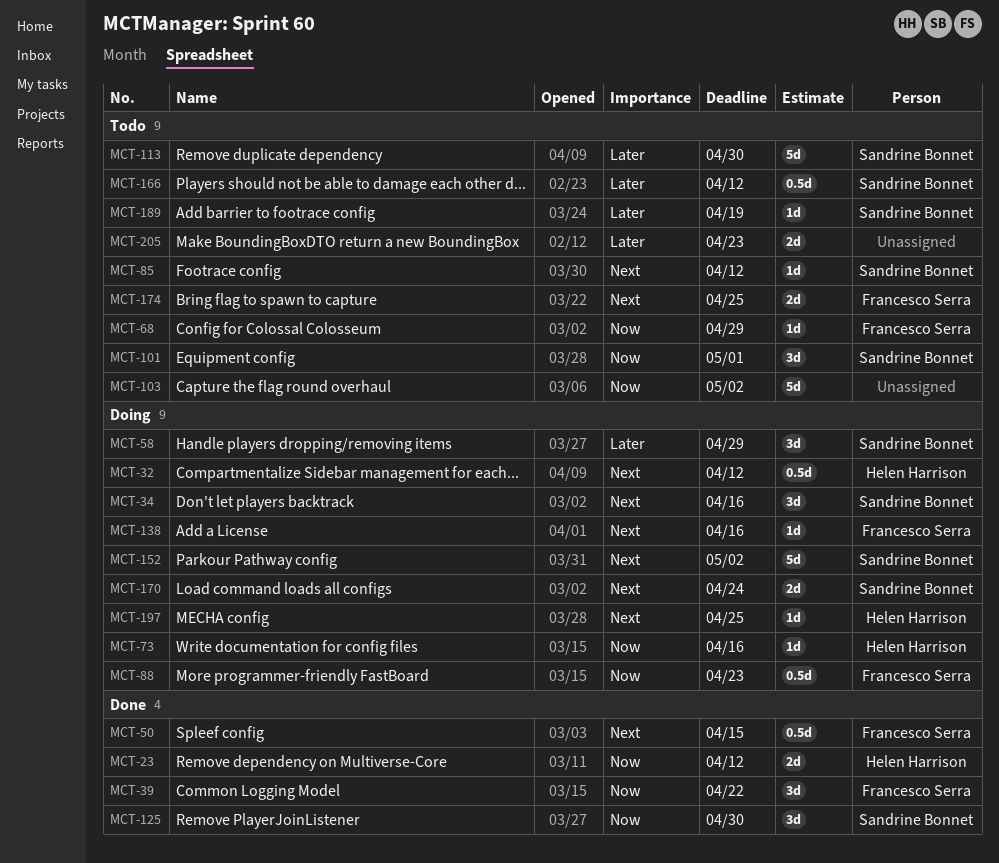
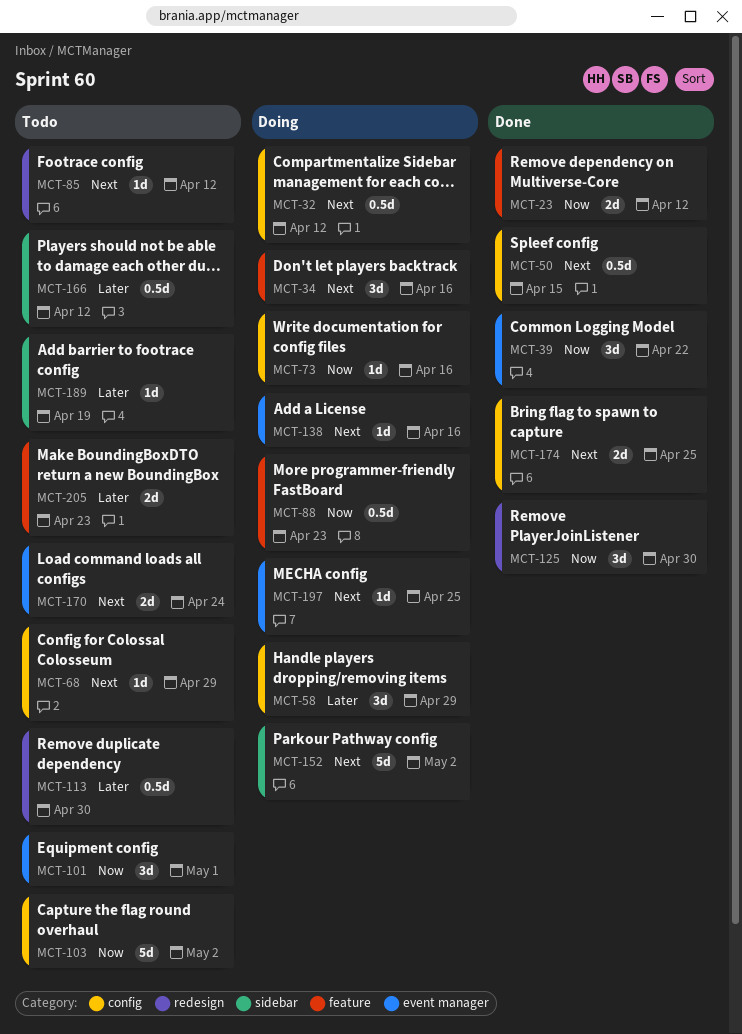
MCT-68, priority: Now -> Next
MCT-113, estimate: 5d -> 0.5d
MCT-170, status: Doing -> Todo
MCT-174, status: Todo -> Done

